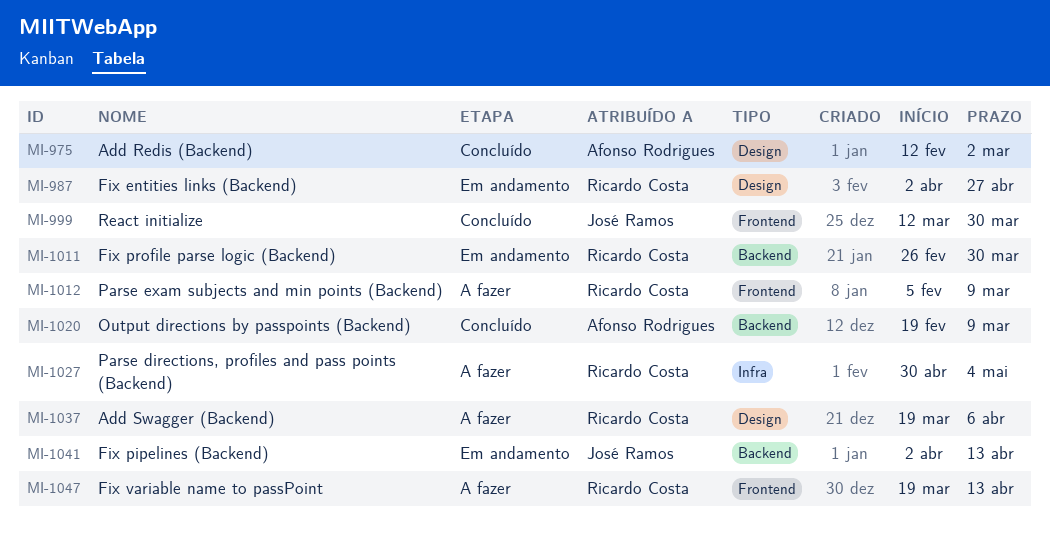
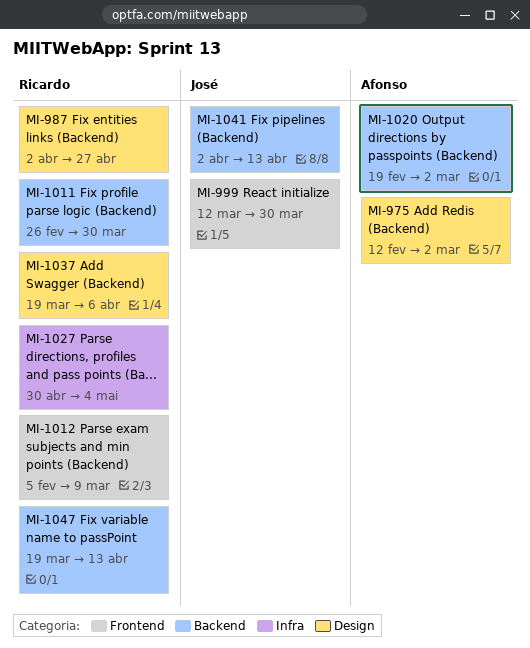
MI-1020, due: Mar 9 -> Mar 2
MI-1047, label: Frontend -> Backend

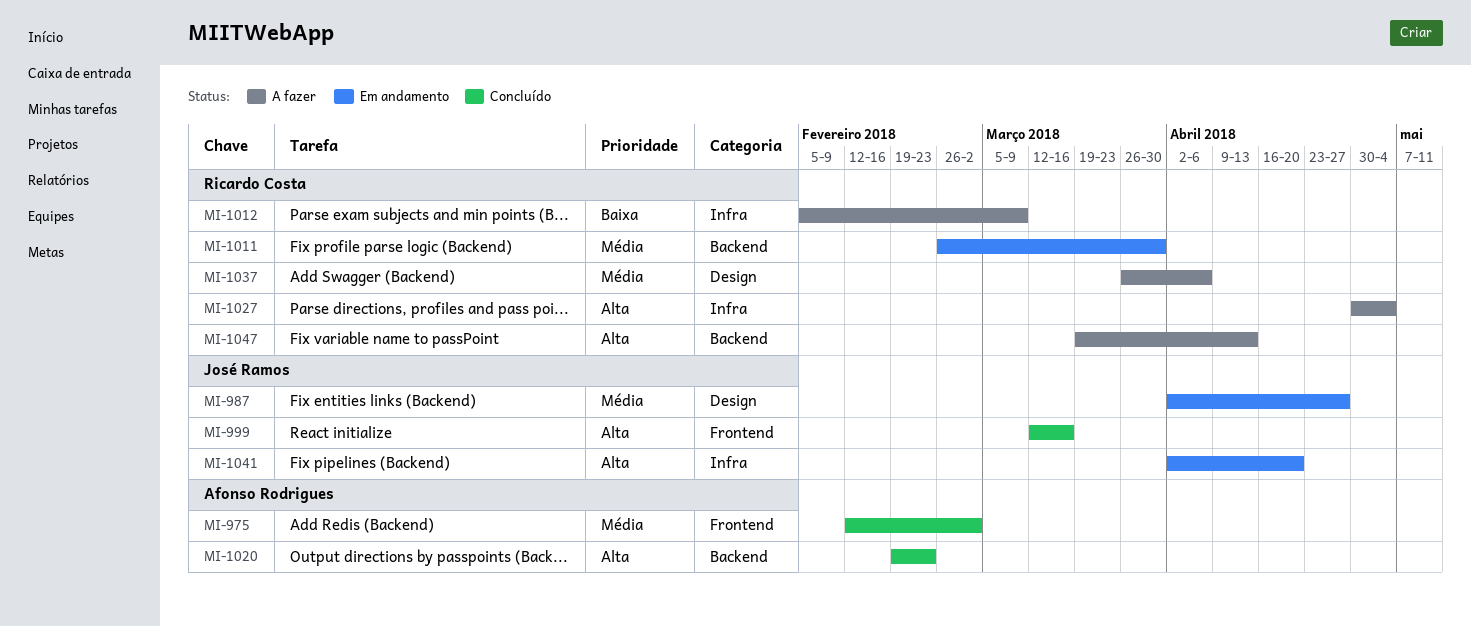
MI-975, label: Design -> Frontend
MI-987, owner: Ricardo Costa -> José Ramos
MI-999, due: Mar 30 -> Mar 16
MI-1012, label: Frontend -> Infra
MI-1020, due: Mar 2 -> Feb 23
MI-1037, start: Mar 19 -> Mar 26
MI-1041, label: Backend -> Infra
MI-1041, due: Apr 13 -> Apr 20

